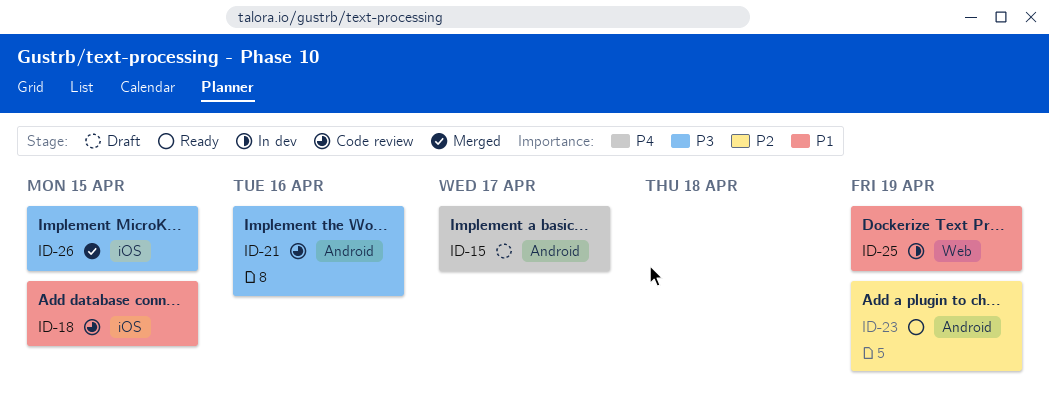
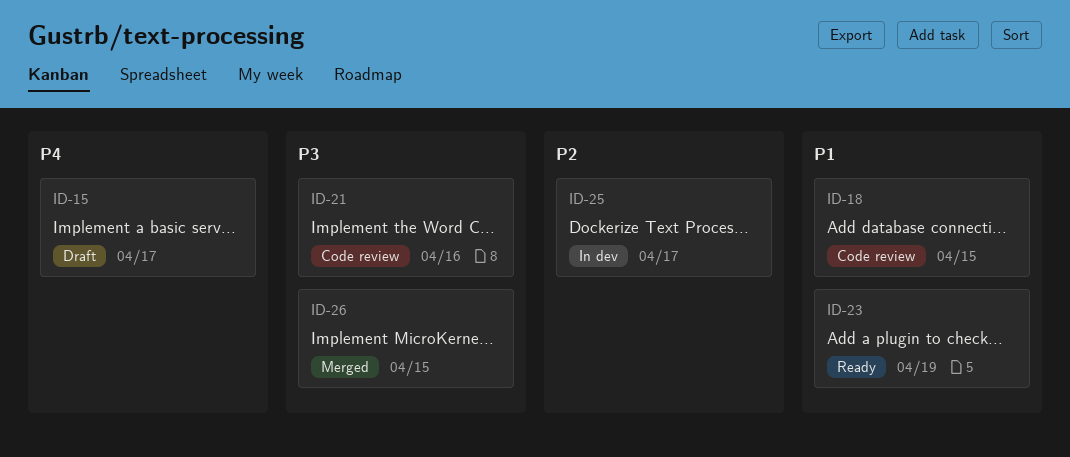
ID-23, priority: P2 -> P1
ID-25, priority: P1 -> P2
ID-25, due: Apr 19 -> Apr 17

